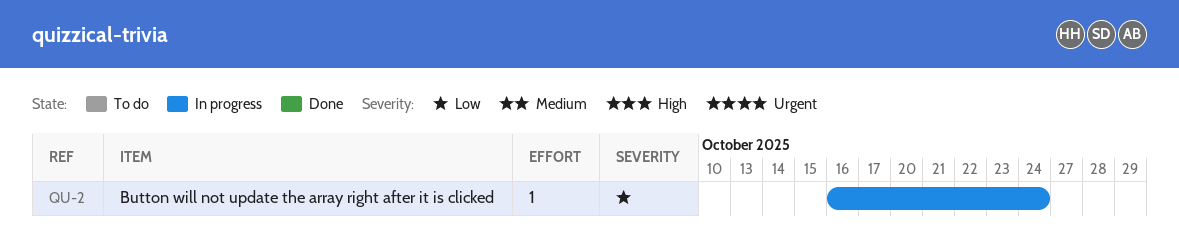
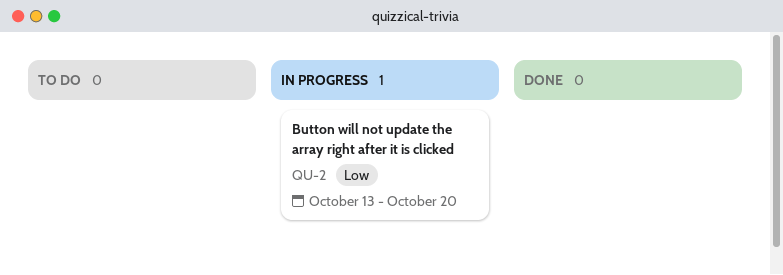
QU-2, start: Oct 16 -> Oct 13
QU-2, due: Oct 24 -> Oct 20

